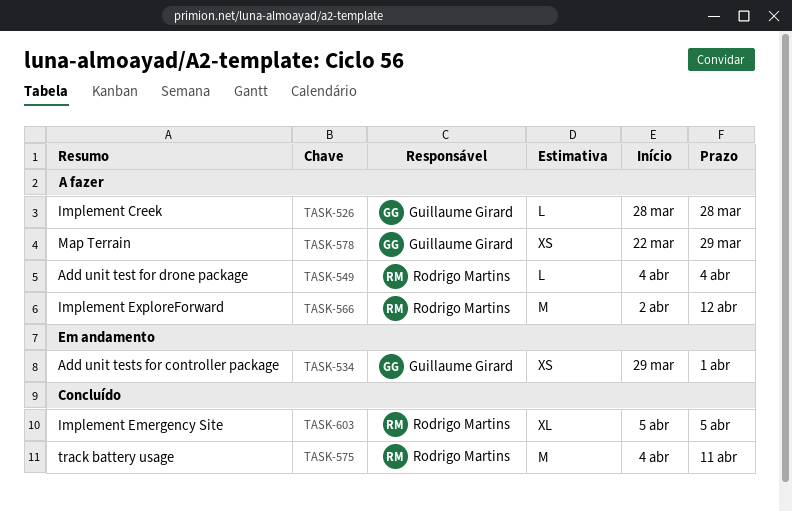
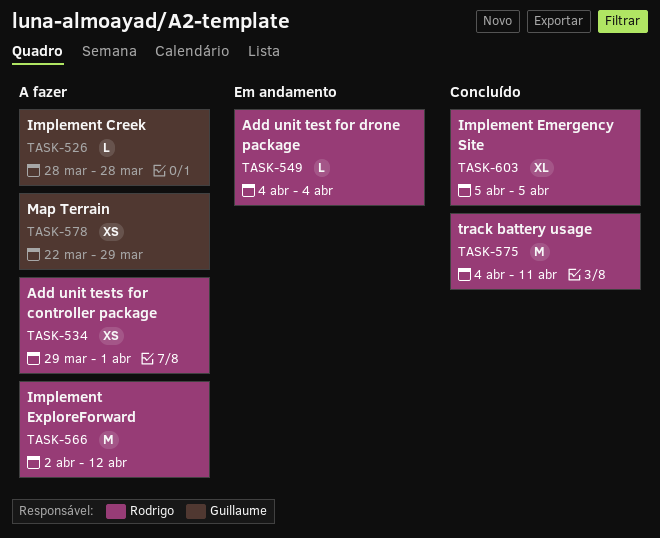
TASK-534, status: Em andamento -> A fazer
TASK-534, owner: Guillaume Girard -> Rodrigo Martins
TASK-549, status: A fazer -> Em andamento

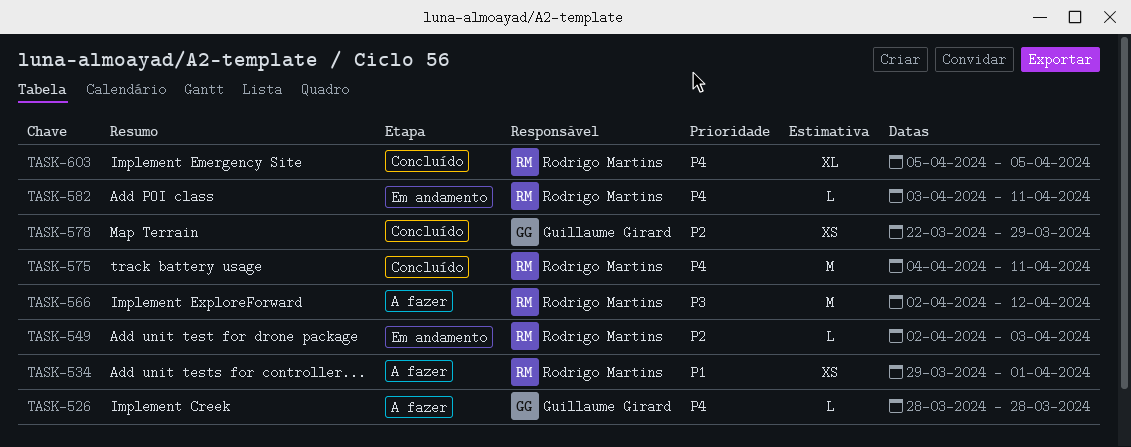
TASK-549, start: Apr 4 -> Apr 2
TASK-549, due: Apr 4 -> Apr 3
TASK-578, status: A fazer -> Concluído
TASK-582: none -> present

